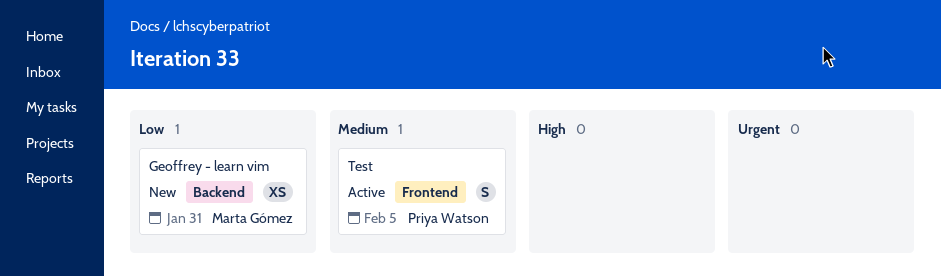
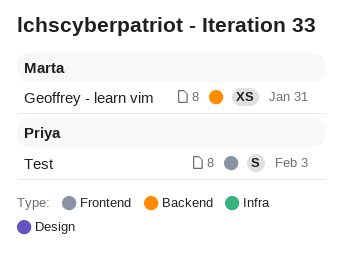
Test, due: Feb 5 -> Feb 3

